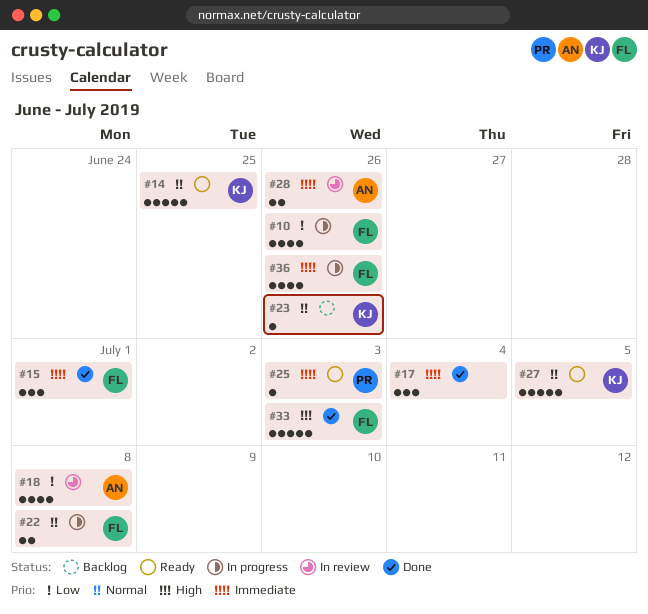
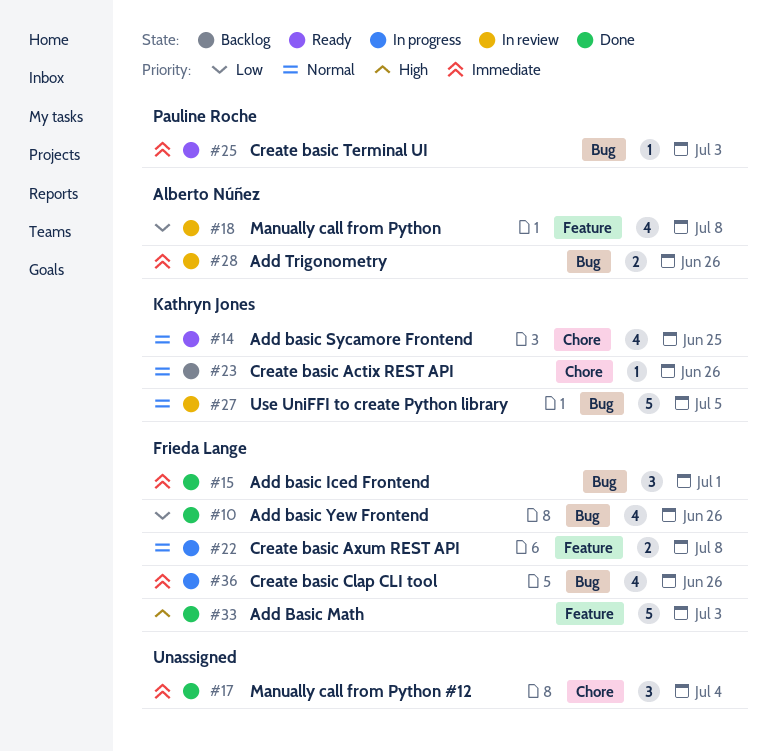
#10, status: In progress -> Done
#14, estimate: 5 -> 4
#27, status: Ready -> In review

